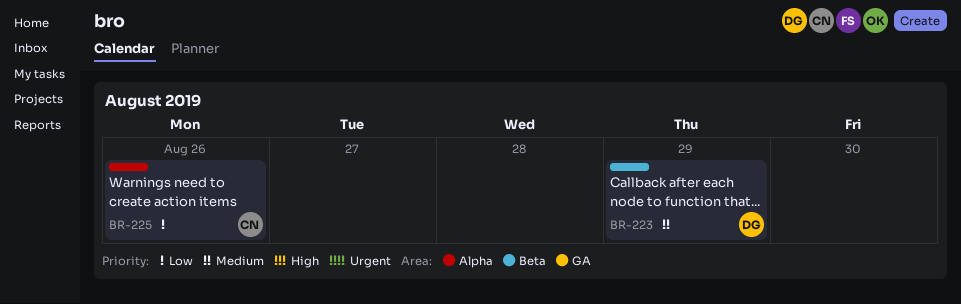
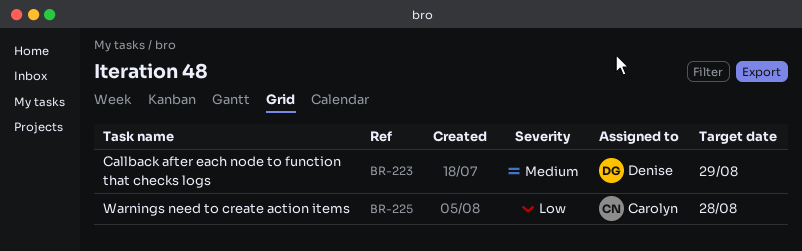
BR-225, due: Aug 26 -> Aug 28

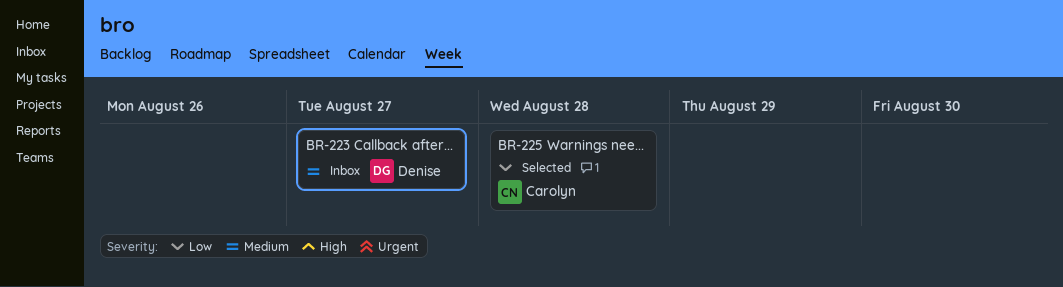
BR-223, due: Aug 29 -> Aug 27

